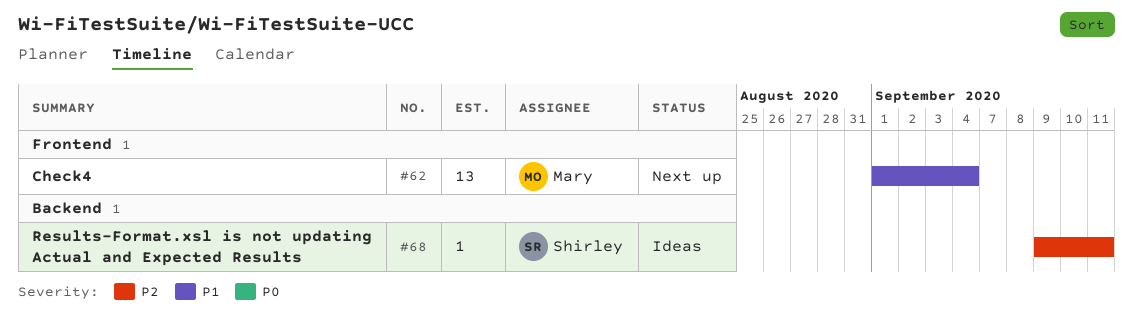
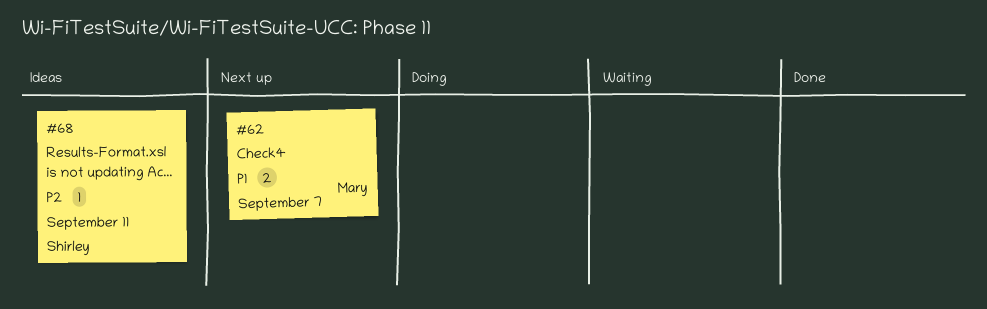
#62, estimate: 13 -> 2
#62, due: Sep 4 -> Sep 7

